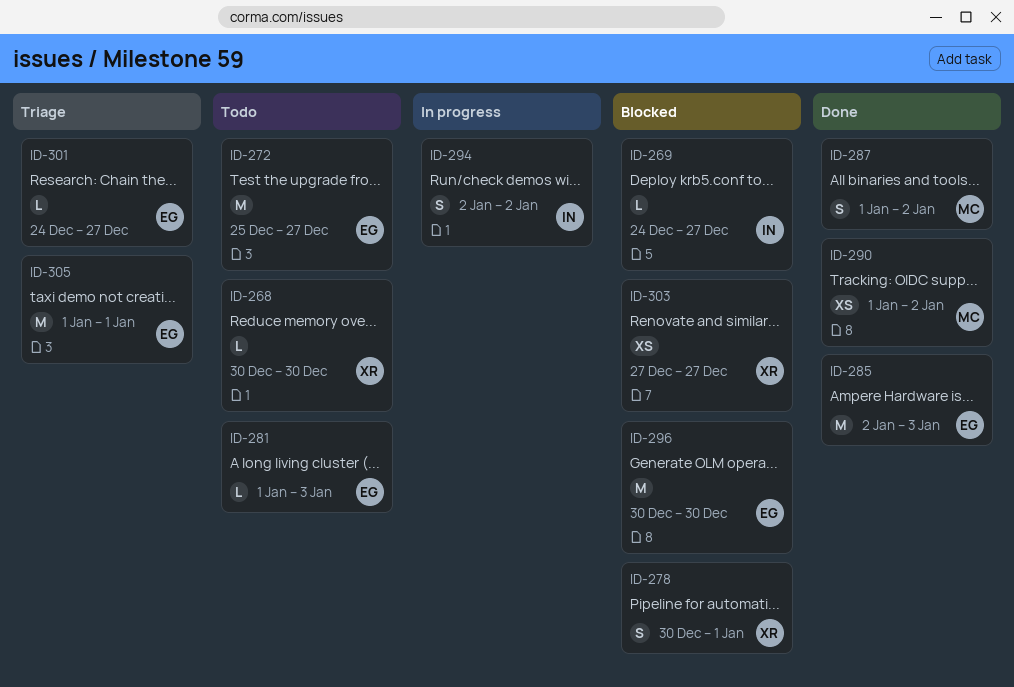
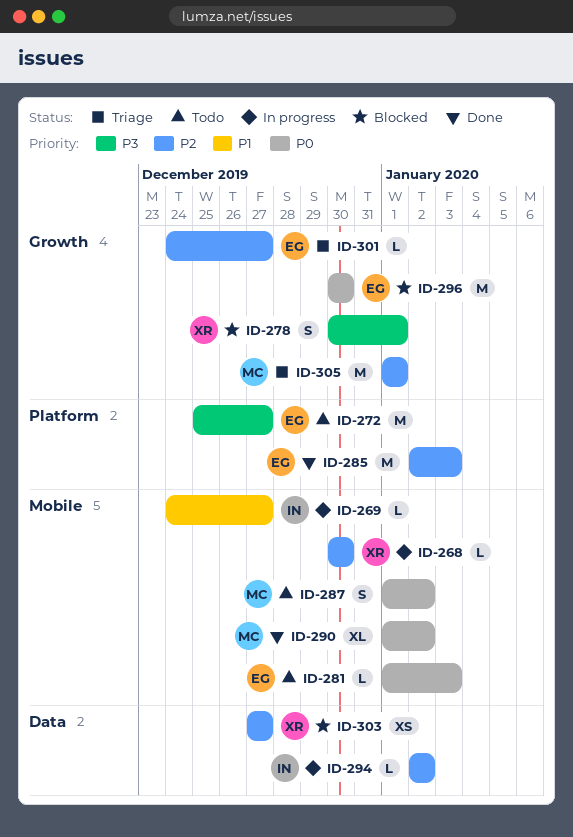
ID-268, status: Todo -> In progress
ID-269, status: Blocked -> In progress
ID-287, status: Done -> Todo
ID-290, estimate: XS -> XL
ID-294, estimate: S -> L
ID-305, owner: EG -> MC

